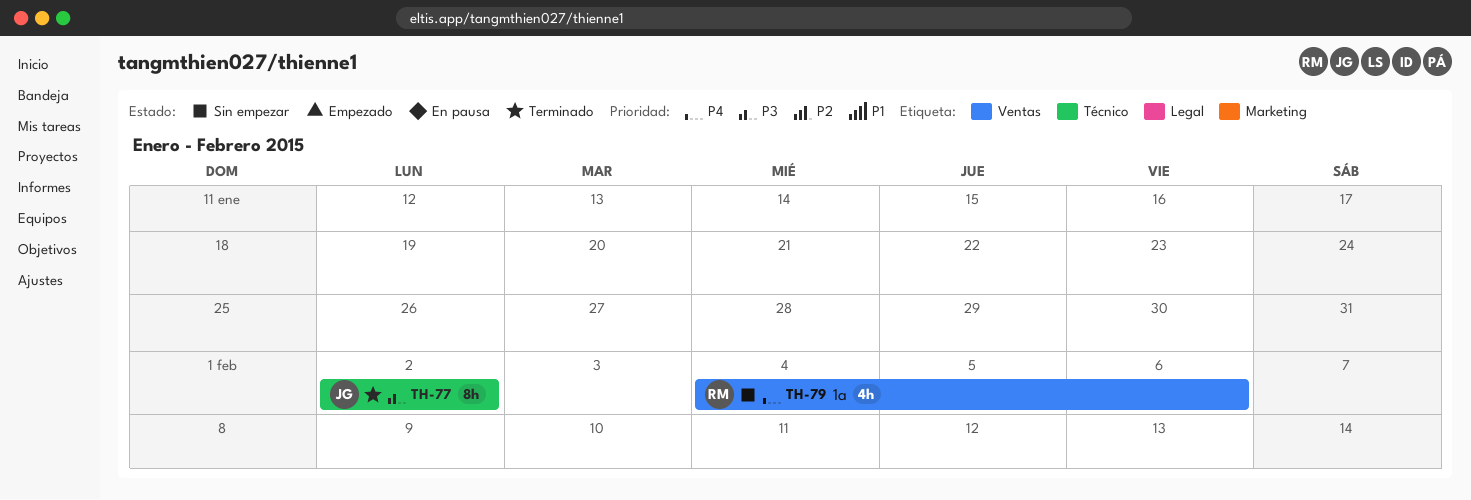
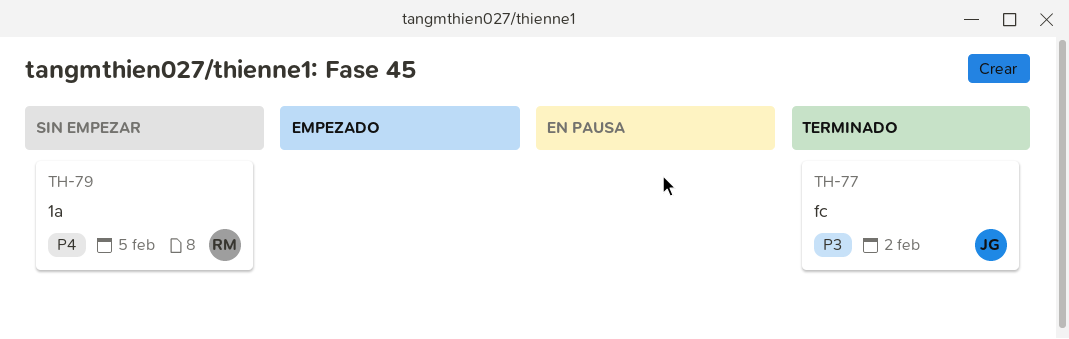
TH-79, due: Feb 6 -> Feb 5

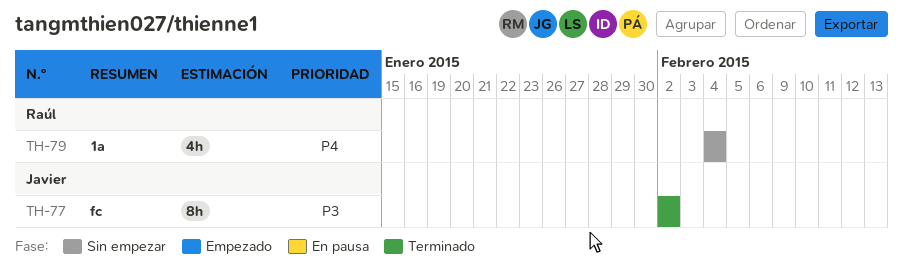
TH-79, due: Feb 5 -> Feb 4

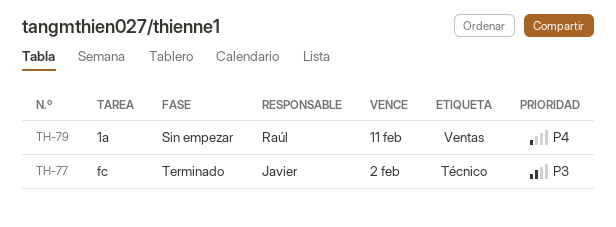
TH-79, due: Feb 4 -> Feb 11

